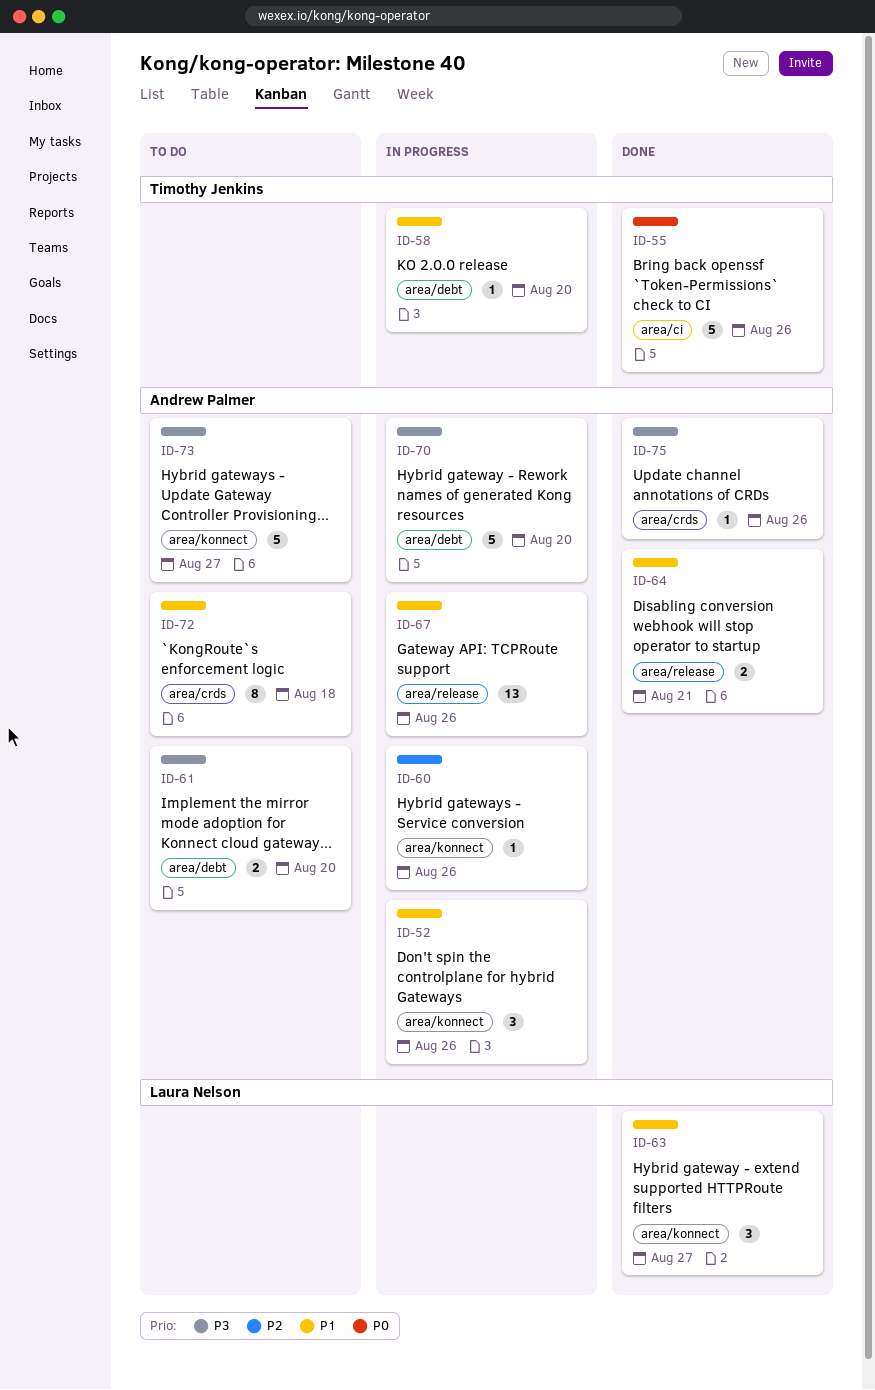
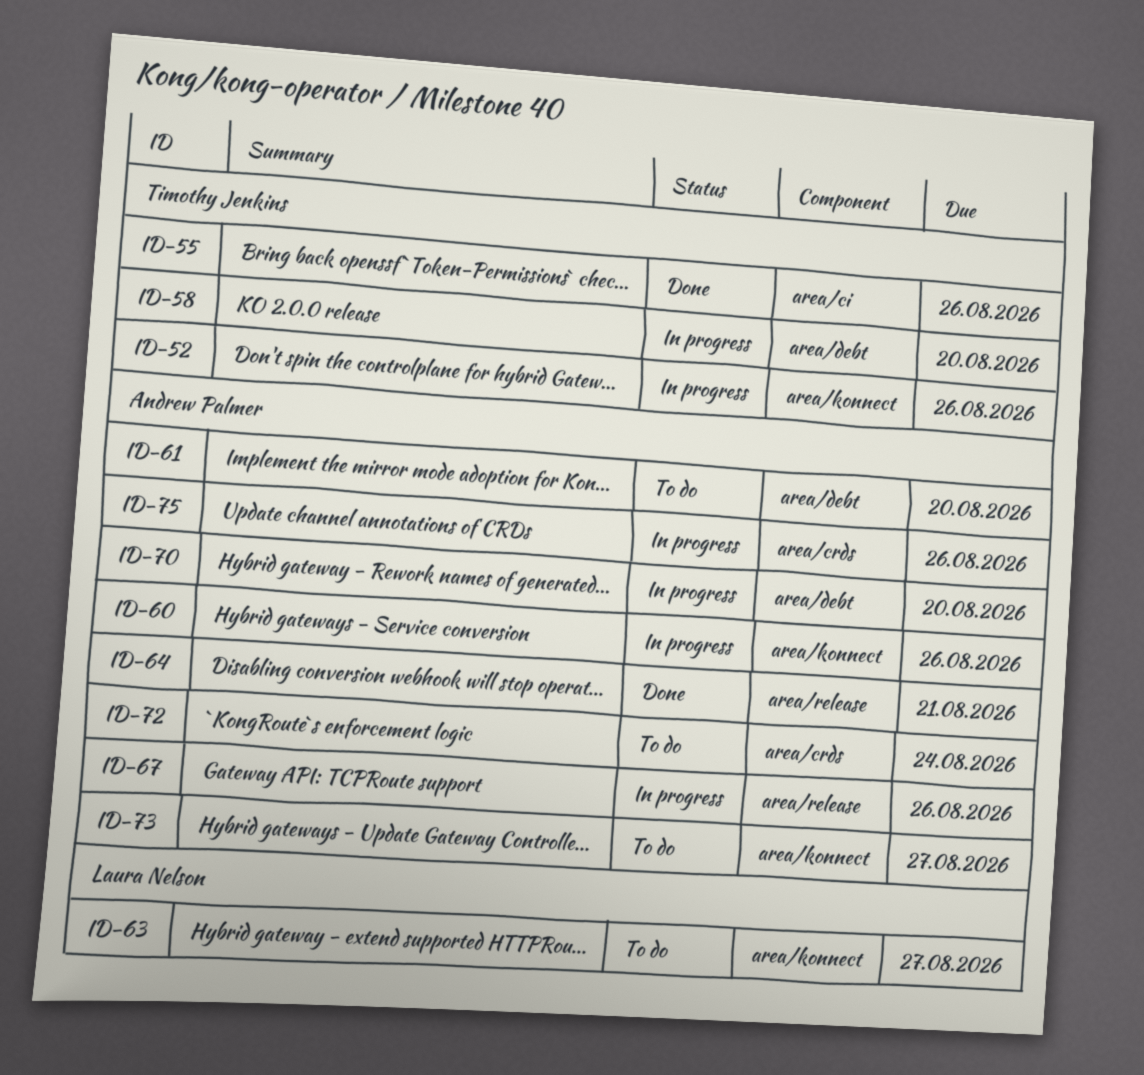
ID-52, owner: Andrew Palmer -> Timothy Jenkins
ID-63, status: Done -> To do
ID-72, due: Aug 18 -> Aug 24
ID-75, status: Done -> In progress

